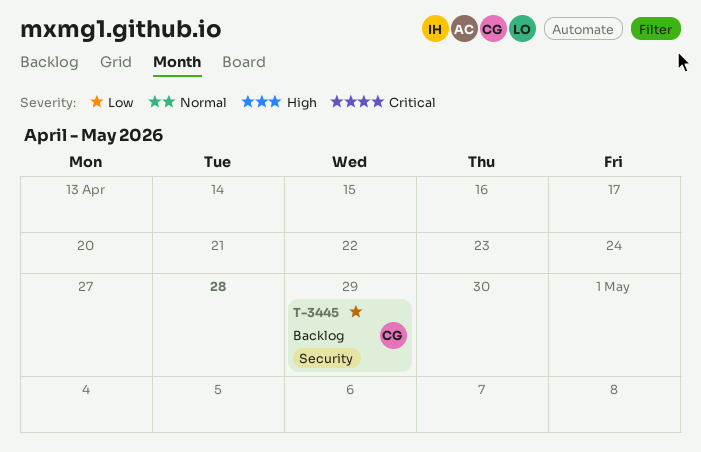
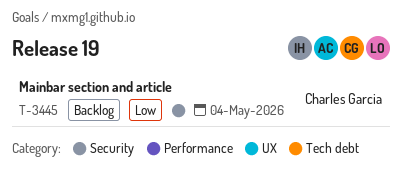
T-3445, due: Apr 29 -> May 4

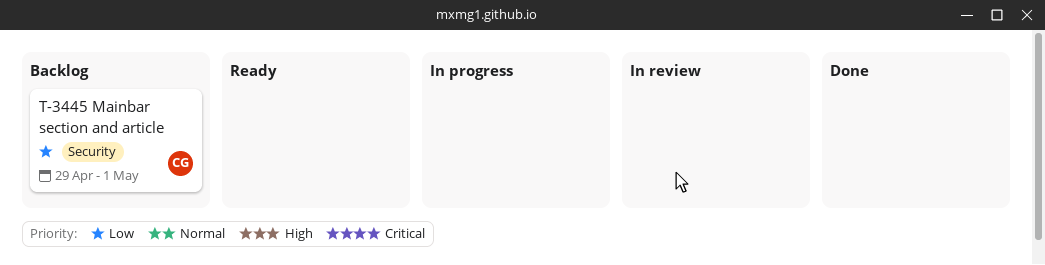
T-3445, due: May 4 -> May 1

